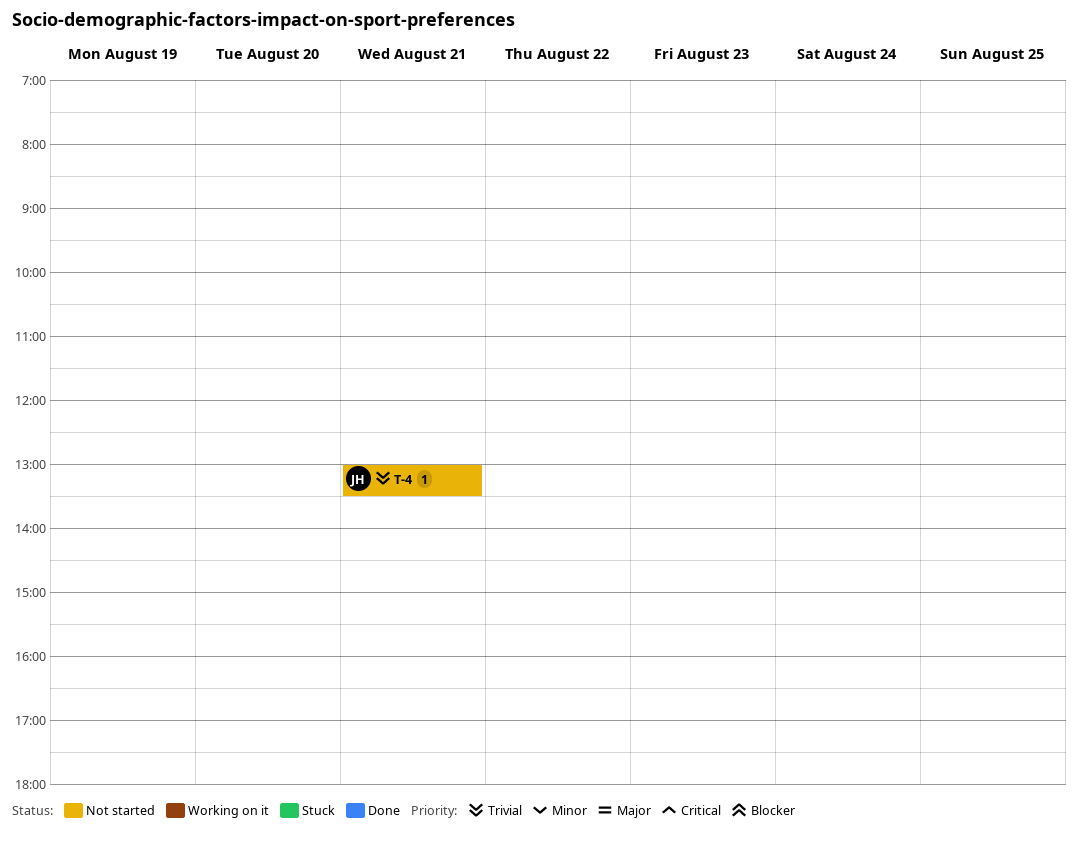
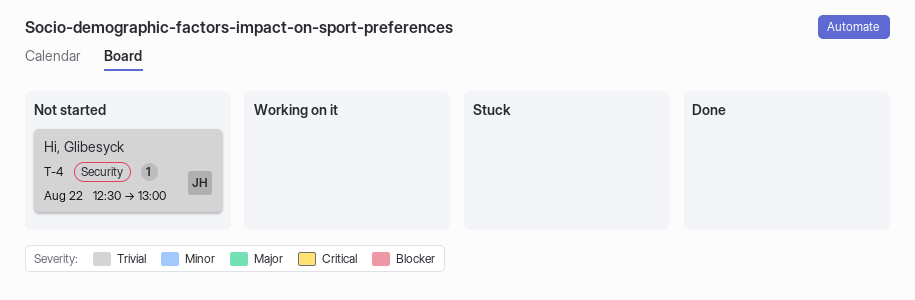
T-4, day: Aug 21 -> Aug 22
T-4, begins: 13:00 -> 12:30
T-4, ends: 13:30 -> 13:00

